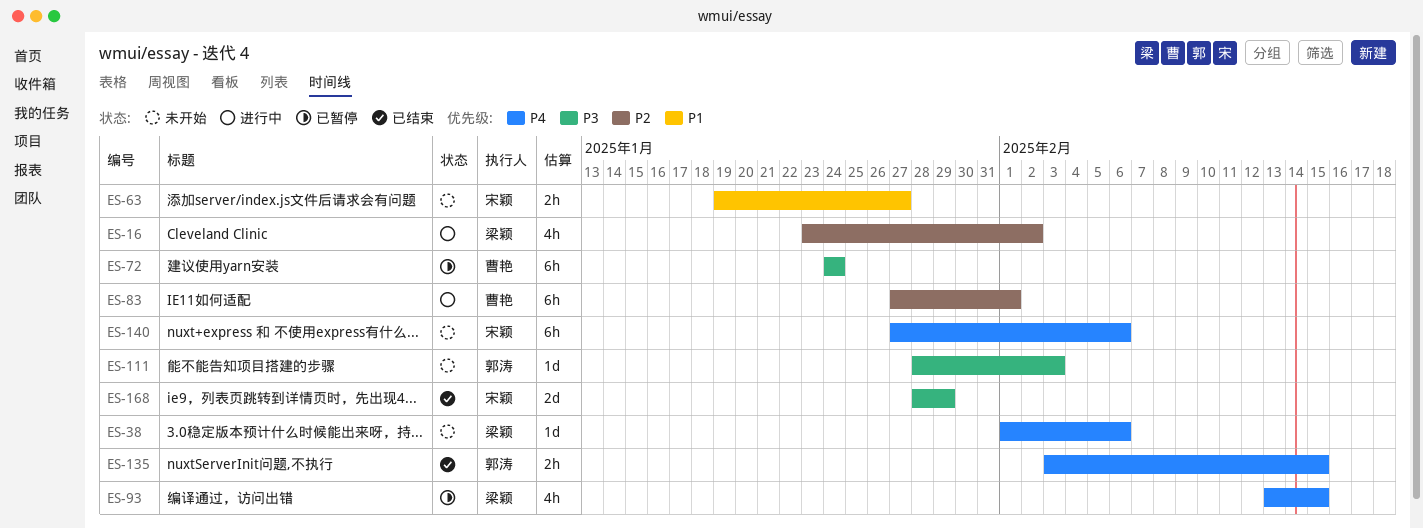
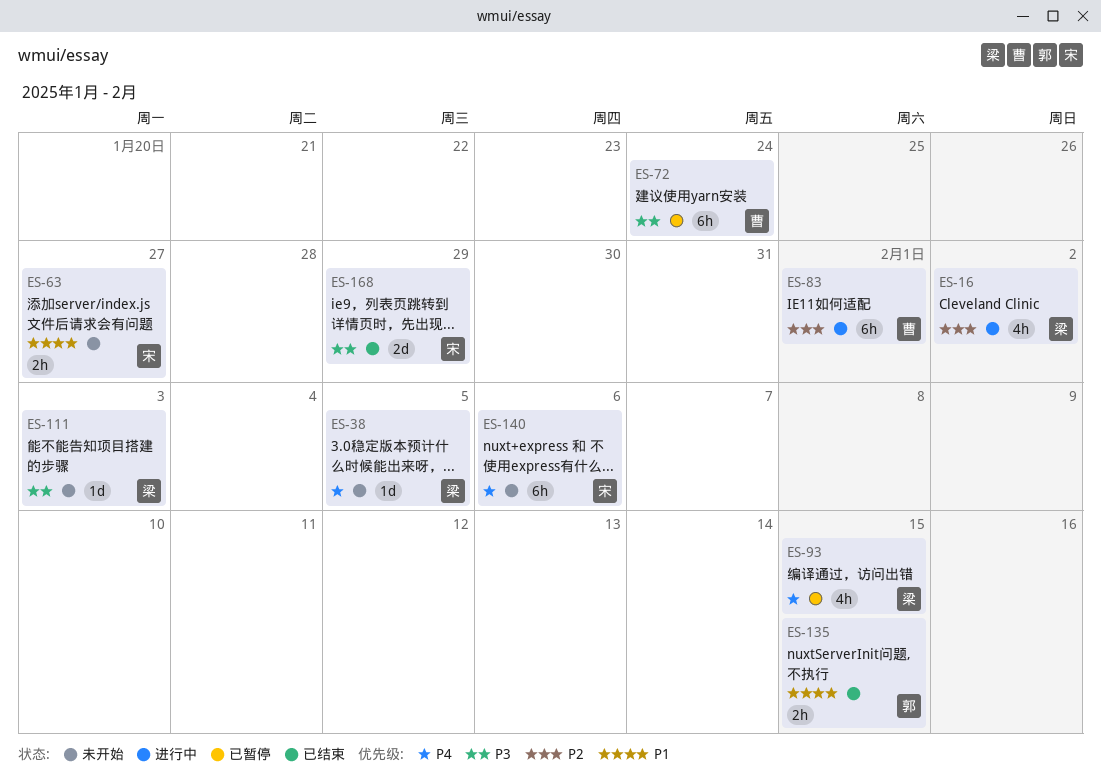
ES-38, due: Feb 6 -> Feb 5
ES-111, owner: 郭涛 -> 梁颖
ES-135, priority: P4 -> P1

